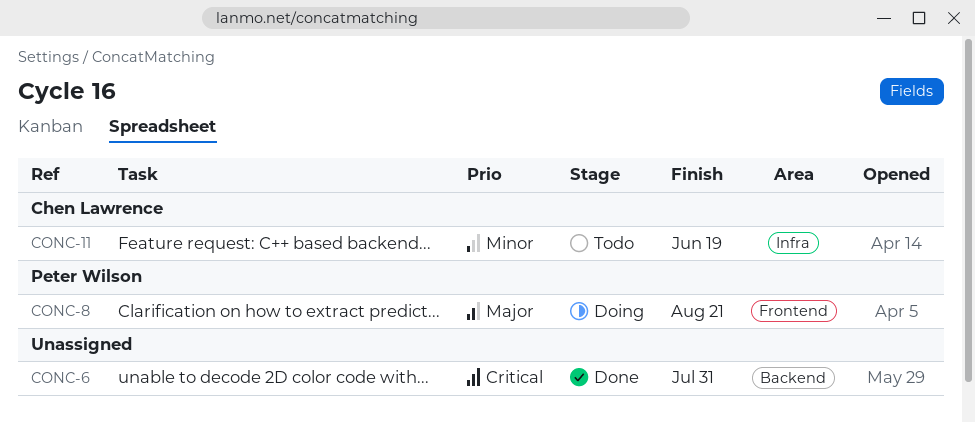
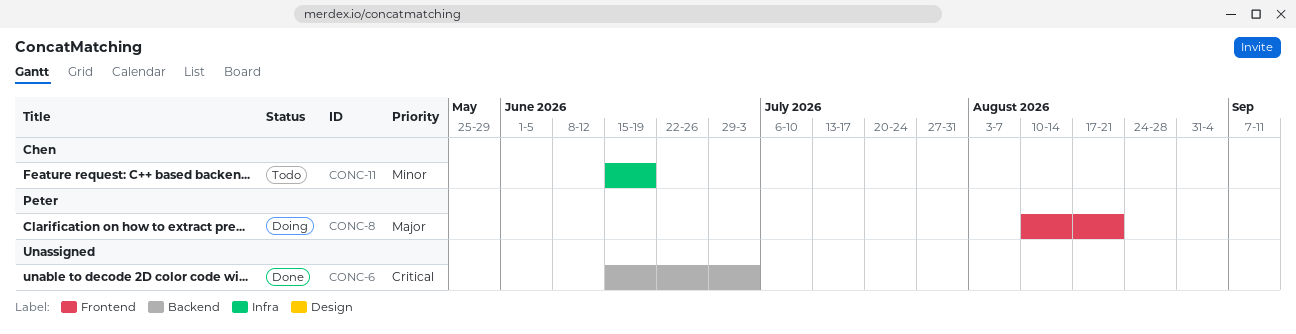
CONC-6, due: Jul 31 -> Jul 3

